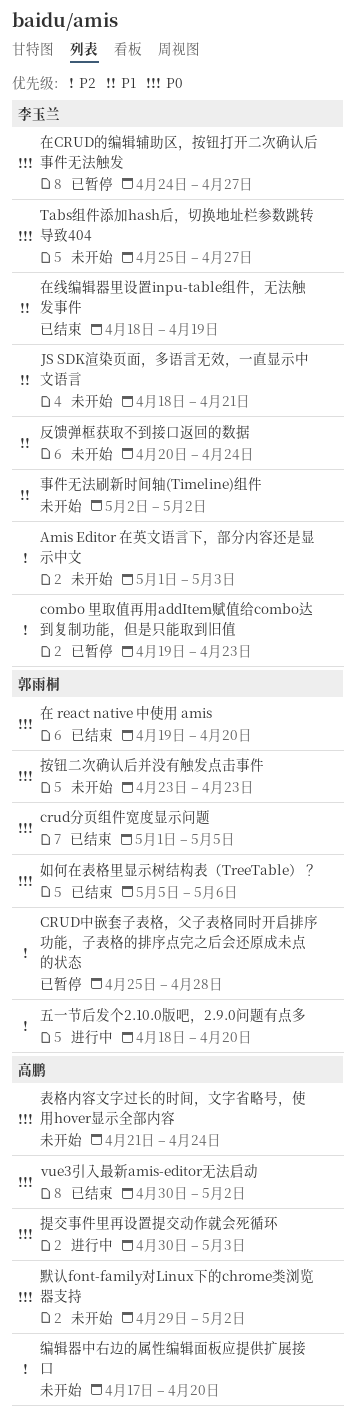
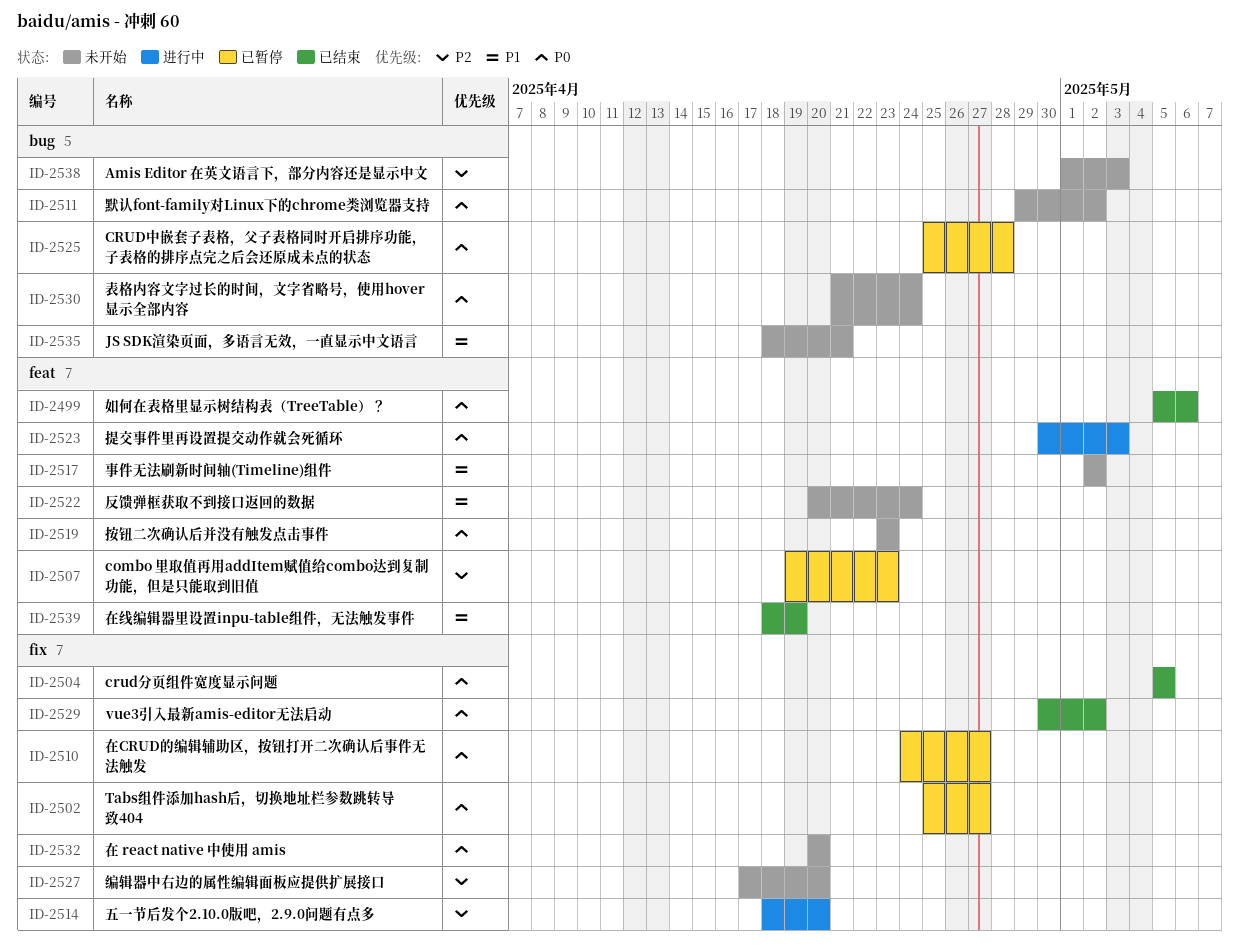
CRUD中嵌套子表格，父子表格同时开启排序功能，子表格的排序点完之后会还原成未点的状态, priority: P2 -> P0
crud分页组件宽度显示问题, start: May 1 -> May 5
Tabs组件添加hash后，切换地址栏参数跳转导致404, status: 未开始 -> 已暂停
在 react native 中使用 amis, status: 已结束 -> 未开始
在 react native 中使用 amis, start: Apr 19 -> Apr 20

